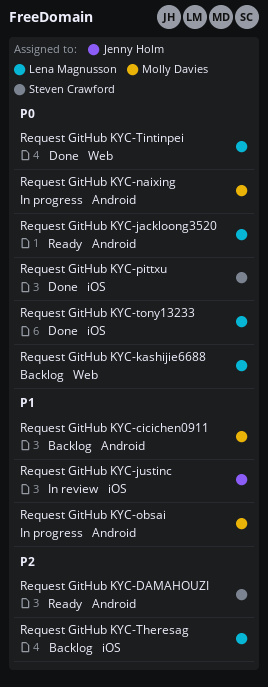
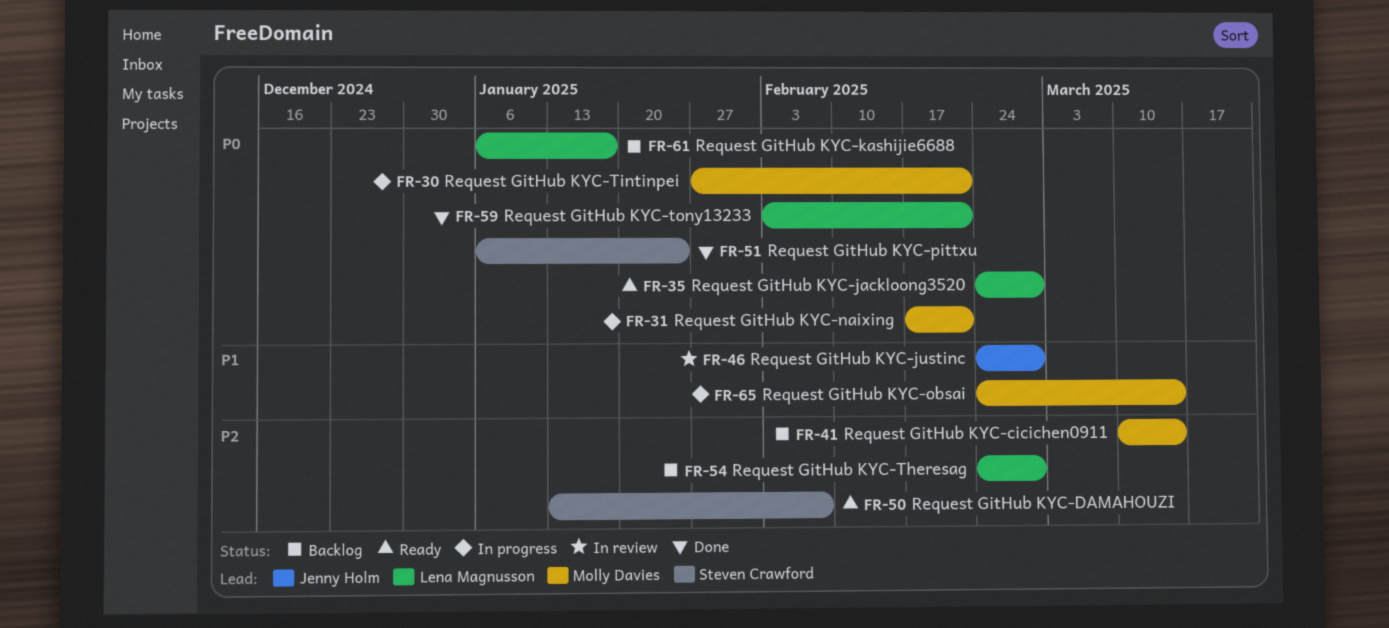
Request GitHub KYC-cicichen0911, priority: P1 -> P2
Request GitHub KYC-Tintinpei, status: Done -> In progress
Request GitHub KYC-Tintinpei, owner: Lena Magnusson -> Molly Davies

